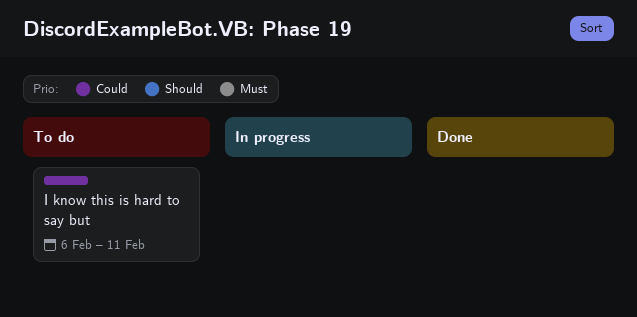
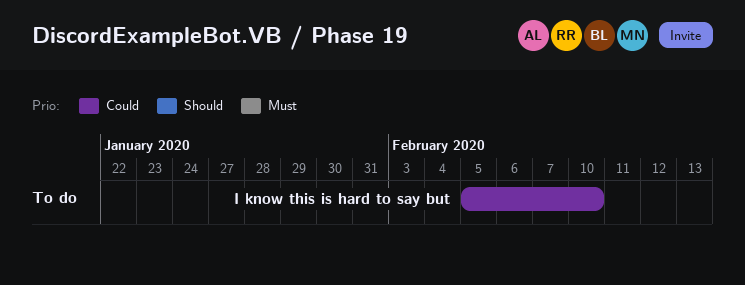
I know this is hard to say but, start: Feb 6 -> Feb 5
I know this is hard to say but, due: Feb 11 -> Feb 10

